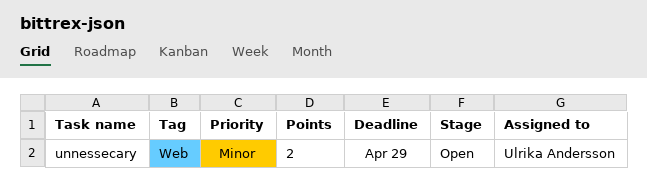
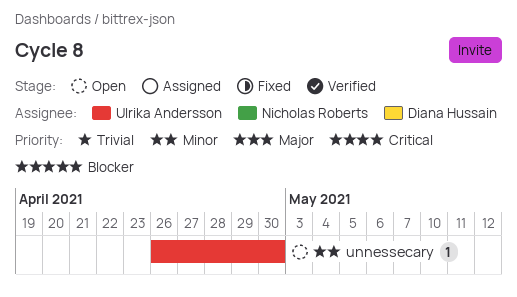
unnessecary, estimate: 2 -> 1
unnessecary, due: Apr 29 -> Apr 30

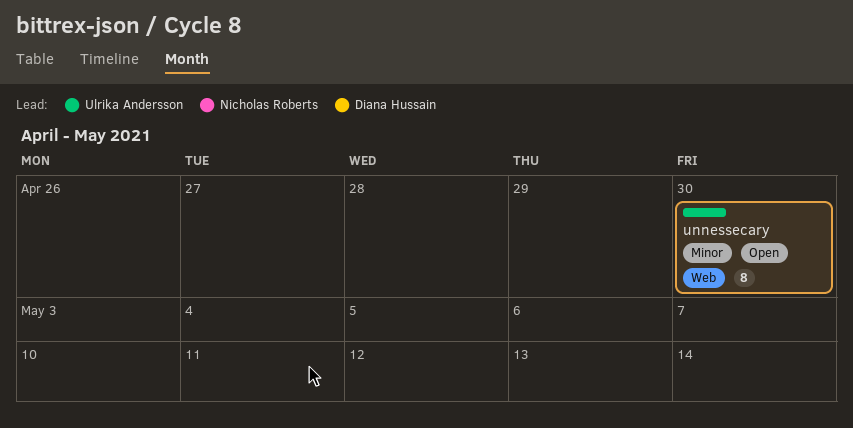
unnessecary, estimate: 1 -> 8

